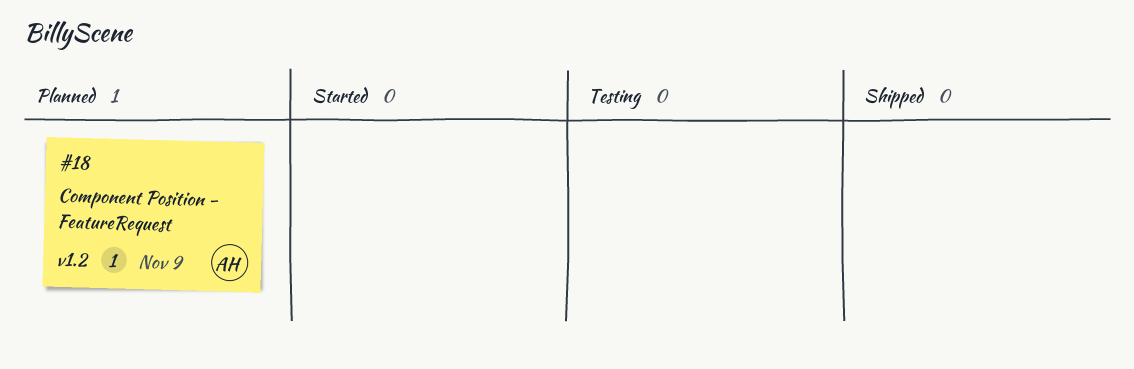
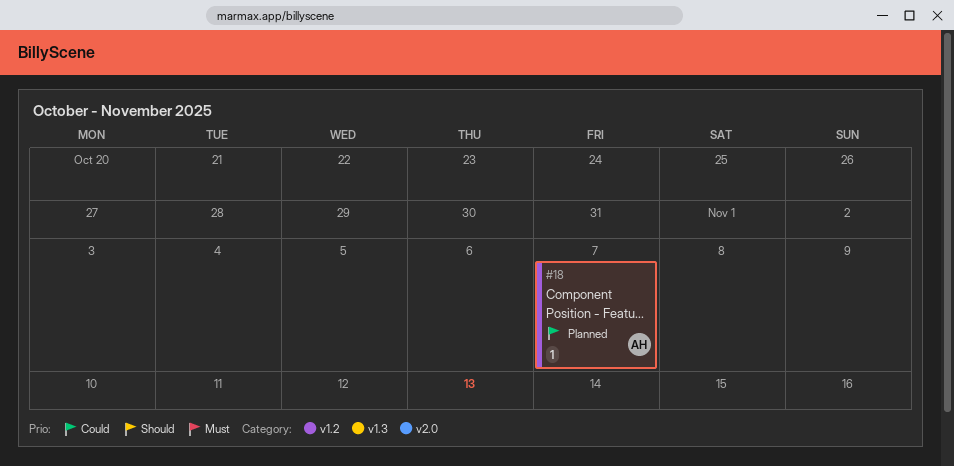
#18, due: Nov 9 -> Nov 7

